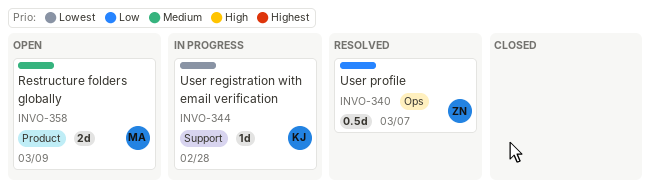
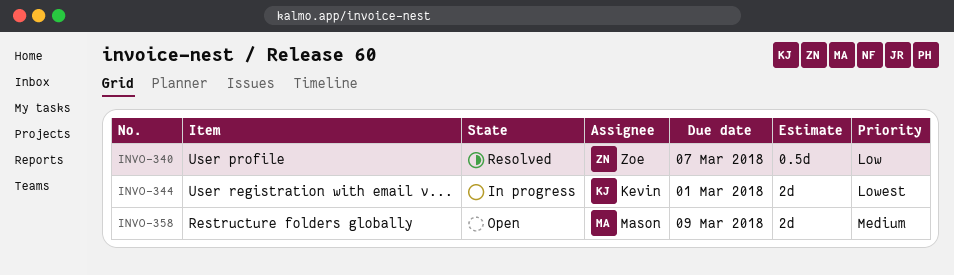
INVO-344, estimate: 1d -> 2d
INVO-344, due: Feb 28 -> Mar 1

